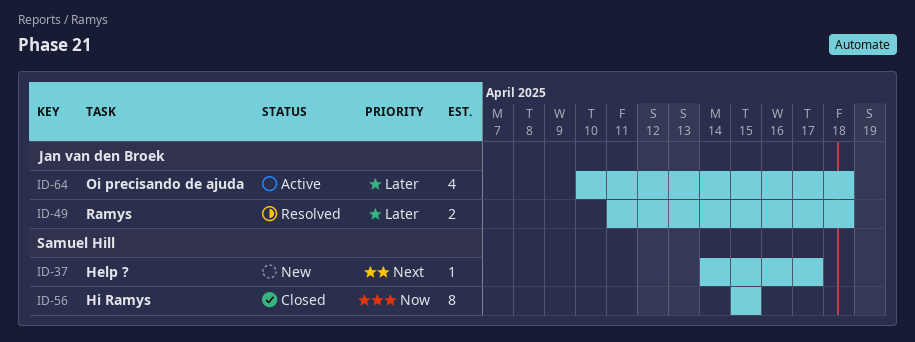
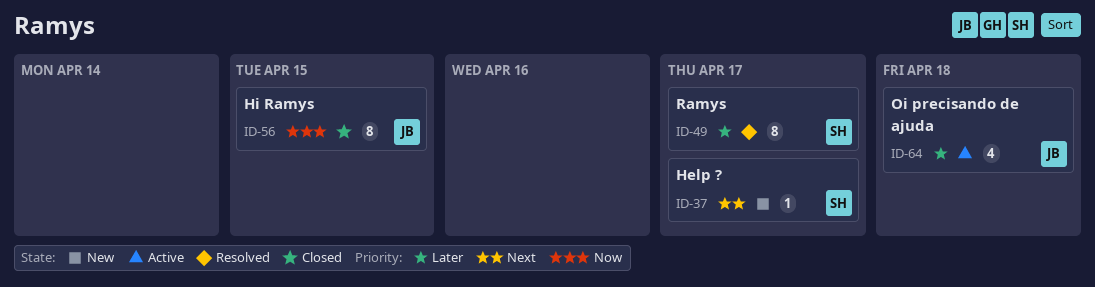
ID-49, owner: Jan van den Broek -> Samuel Hill
ID-49, estimate: 2 -> 8
ID-49, due: Apr 18 -> Apr 17
ID-56, owner: Samuel Hill -> Jan van den Broek

